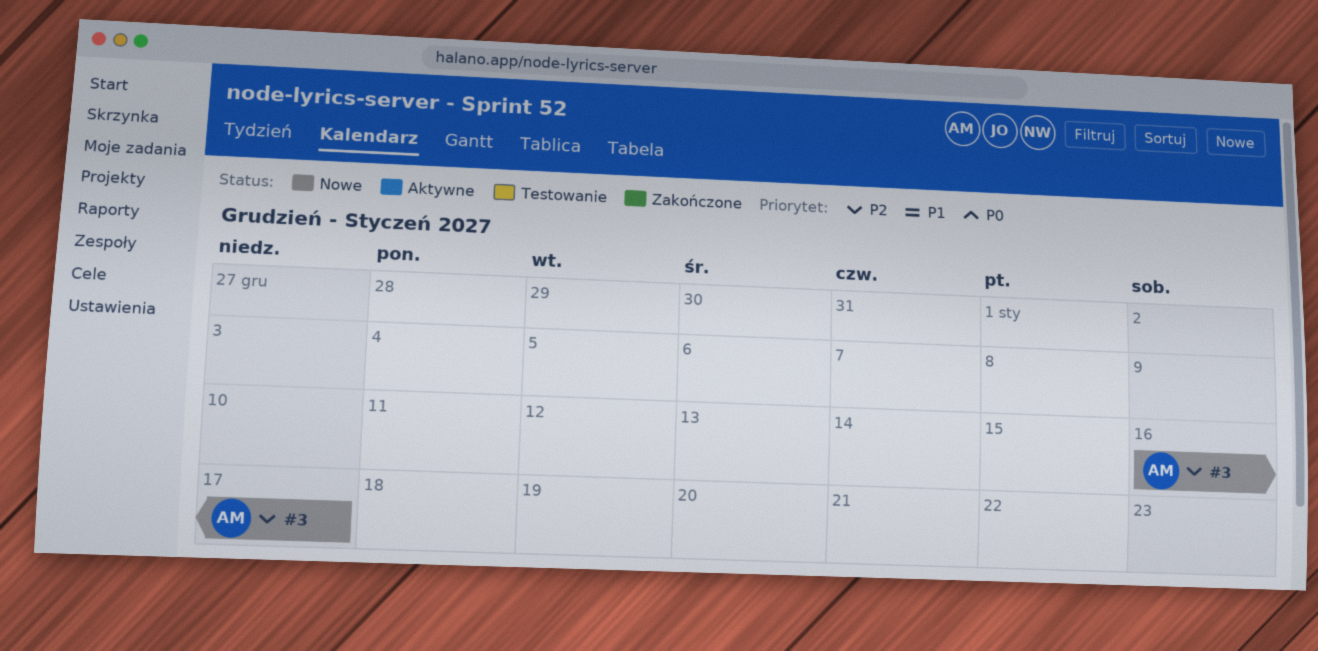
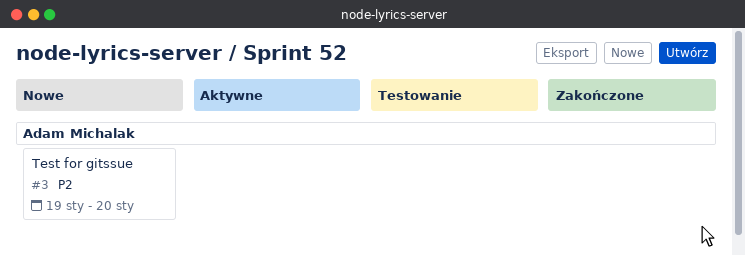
#3, start: Jan 16 -> Jan 19
#3, due: Jan 17 -> Jan 20

